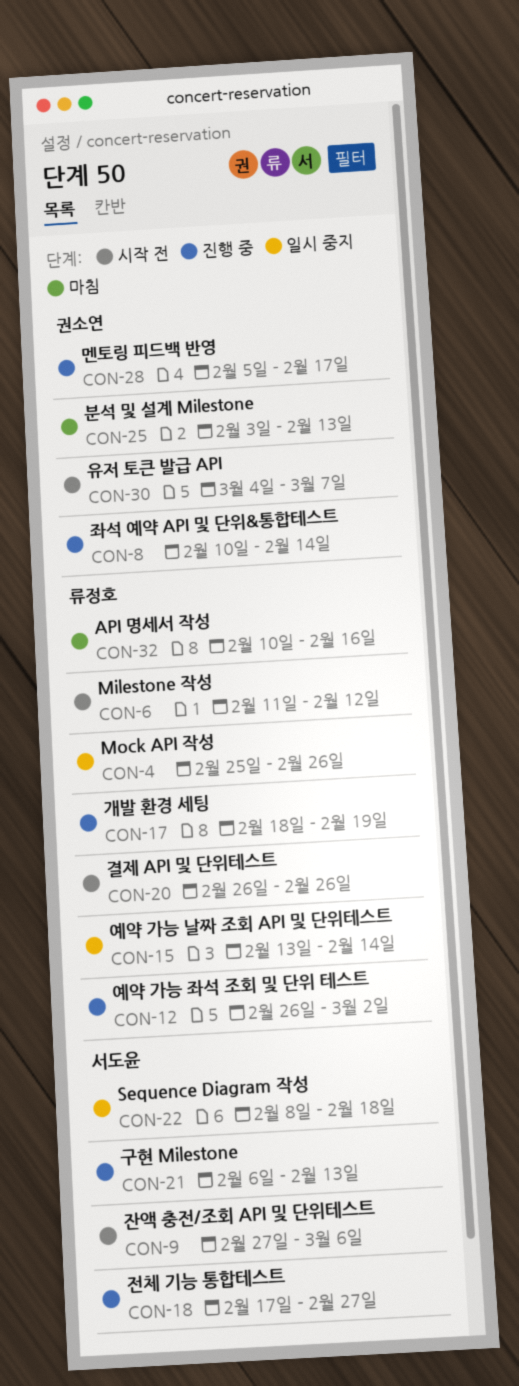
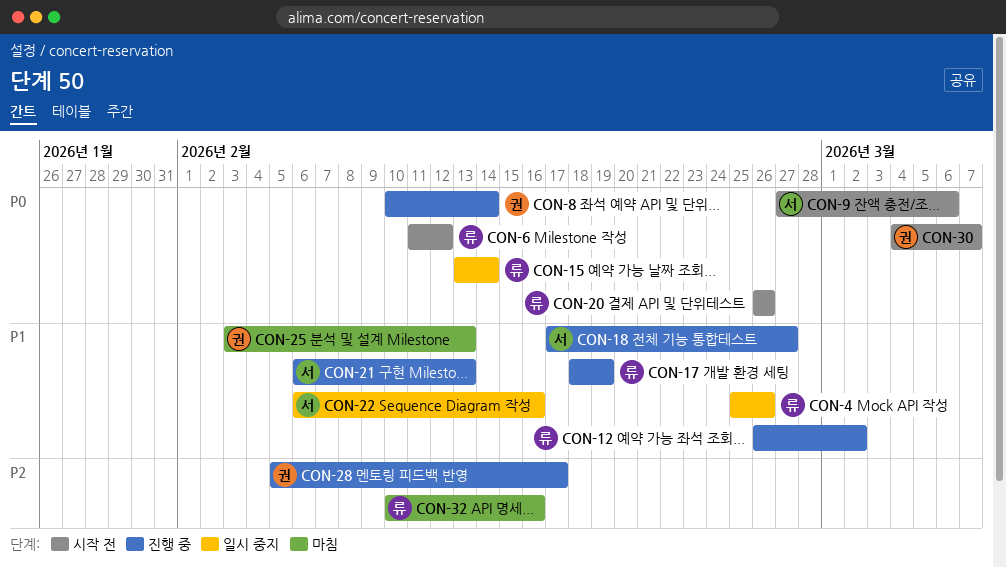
CON-22, start: Feb 8 -> Feb 6
CON-22, due: Feb 18 -> Feb 16

